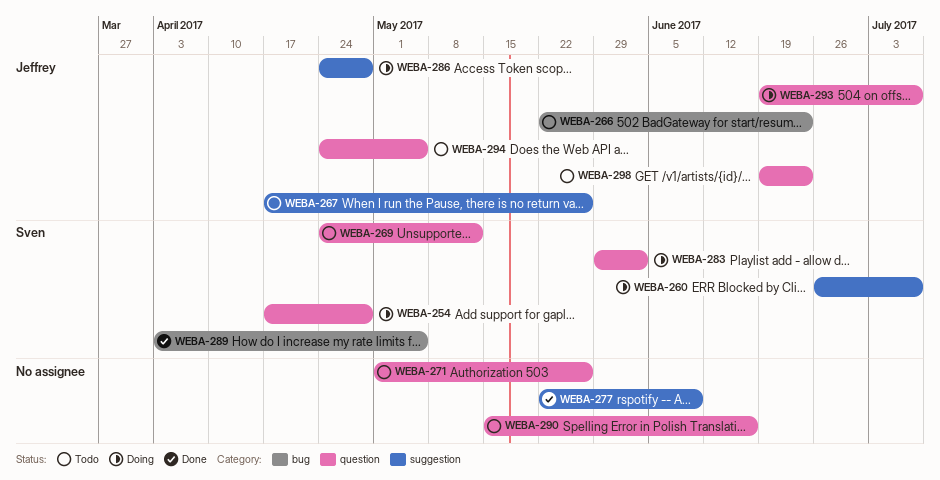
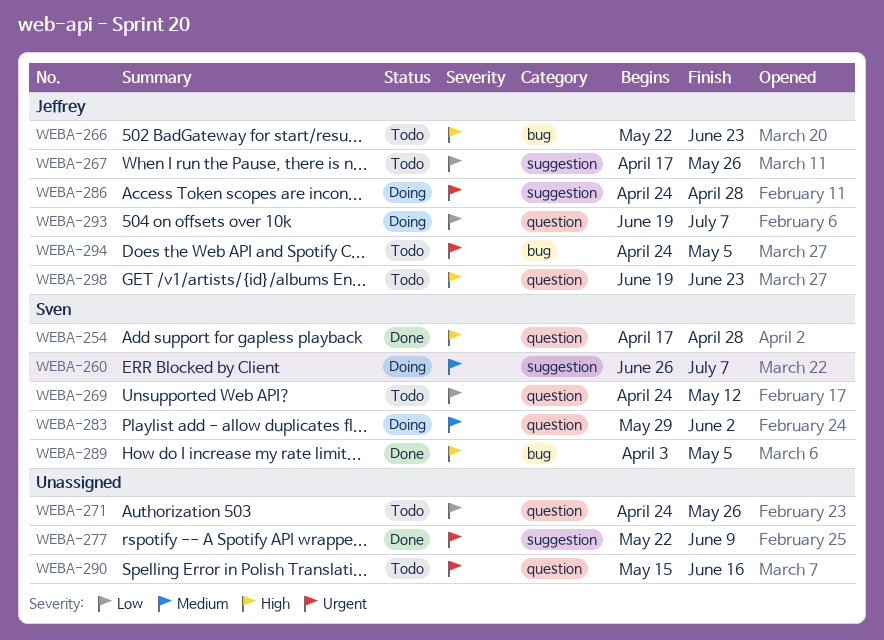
WEBA-254, status: Doing -> Done
WEBA-271, start: May 1 -> Apr 24
WEBA-294, label: question -> bug

